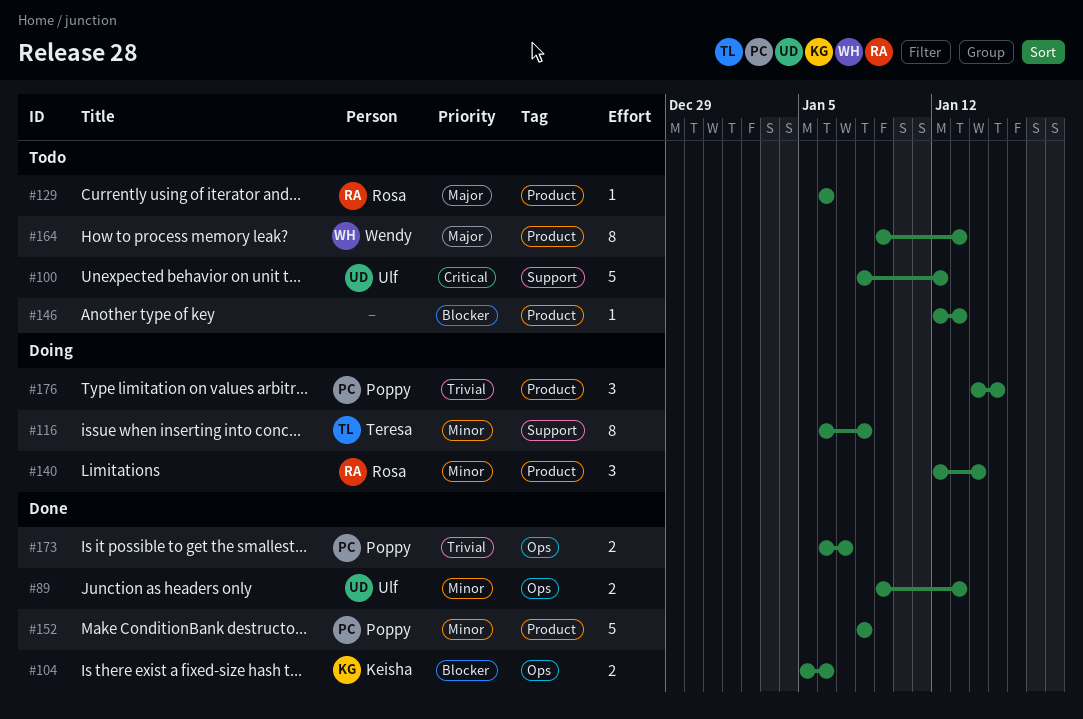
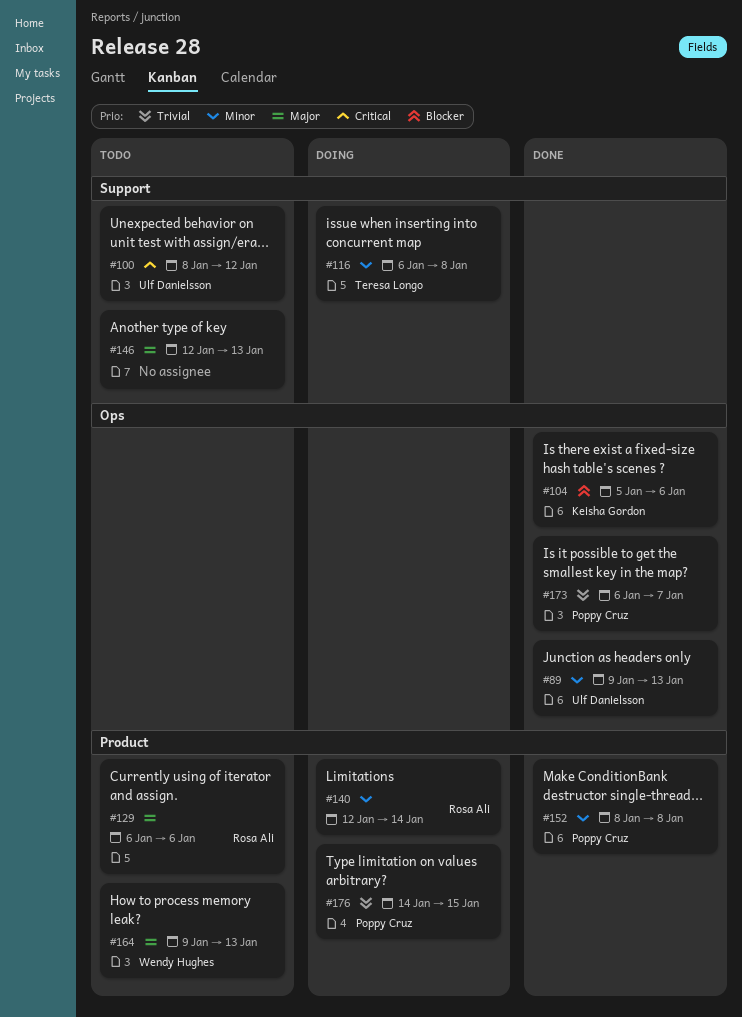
#146, priority: Blocker -> Major
#146, label: Product -> Support

